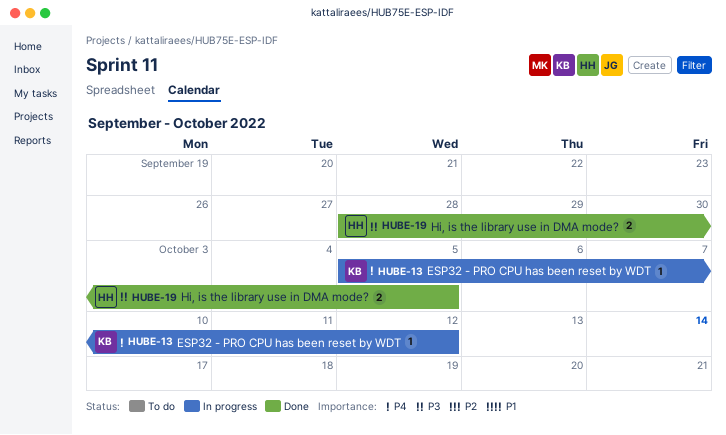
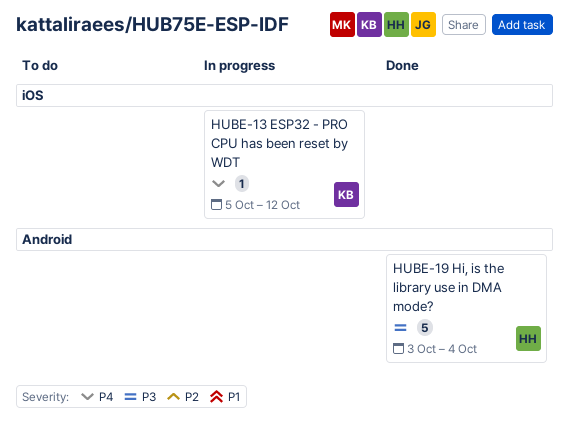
HUBE-19, estimate: 2 -> 5
HUBE-19, start: Sep 28 -> Oct 3
HUBE-19, due: Oct 5 -> Oct 4

